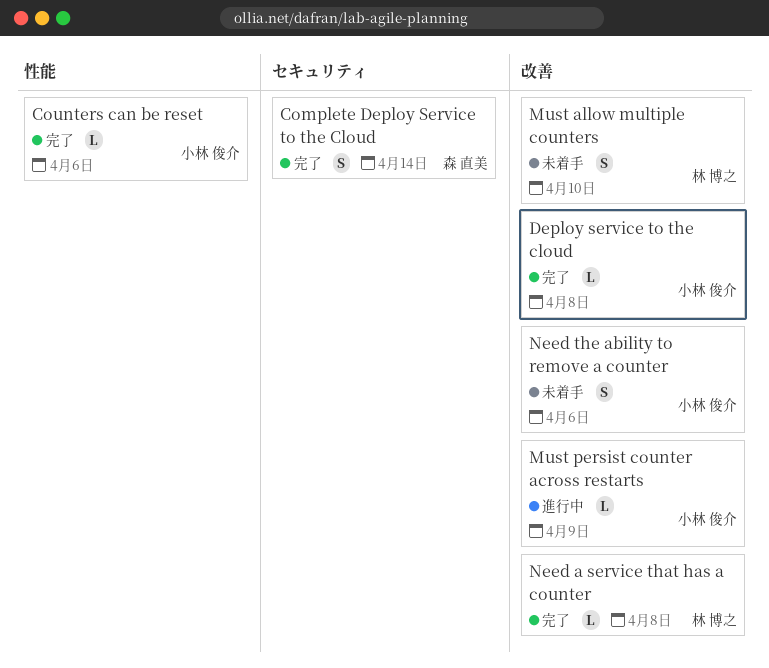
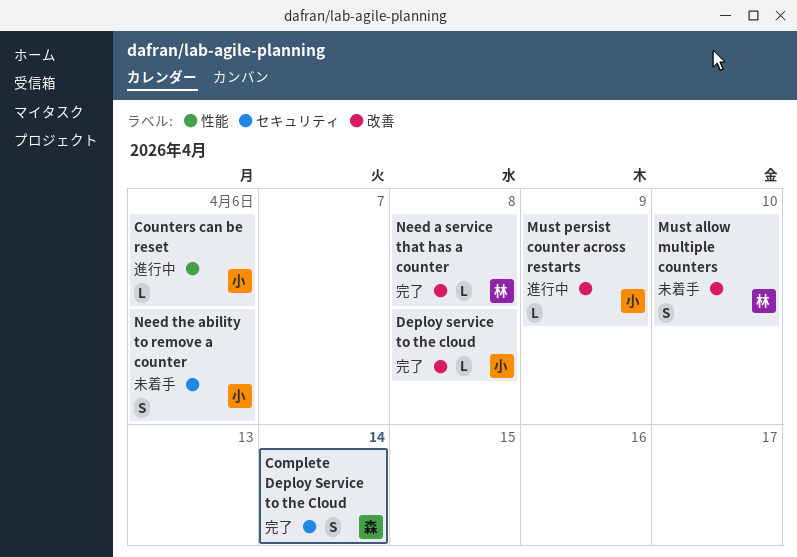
Counters can be reset, status: 完了 -> 進行中
Need the ability to remove a counter, label: 改善 -> セキュリティ

